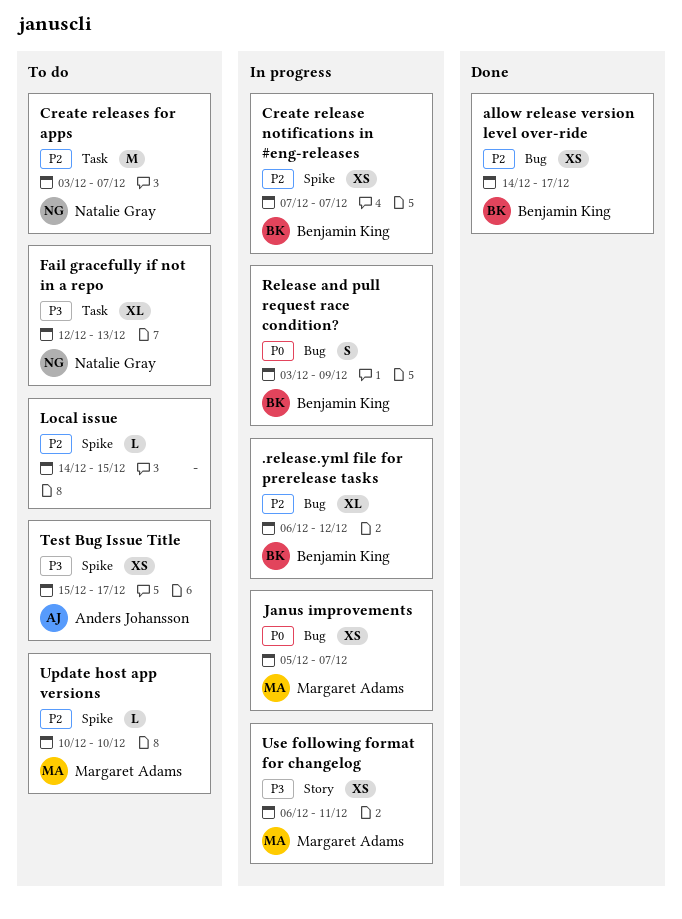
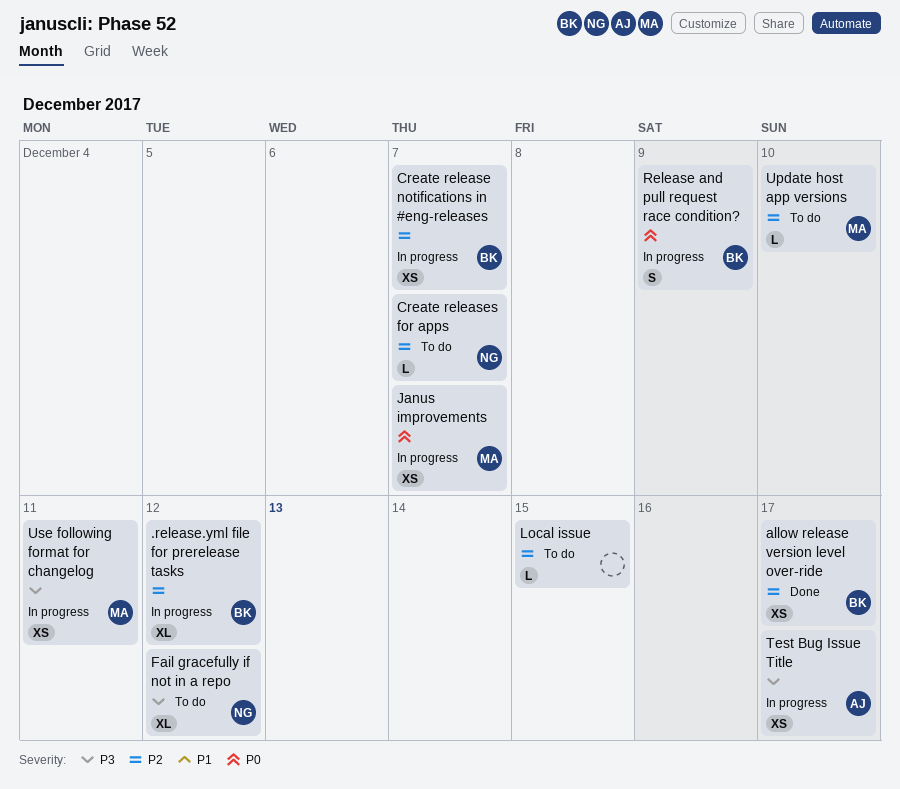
Create releases for apps, estimate: M -> L
Fail gracefully if not in a repo, due: Dec 13 -> Dec 12
Test Bug Issue Title, status: To do -> In progress

